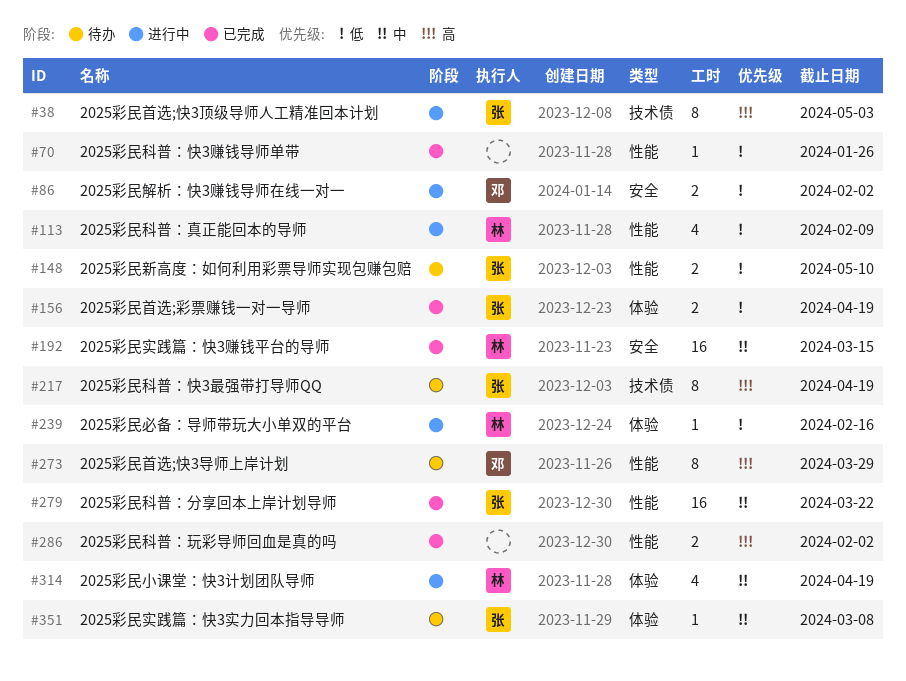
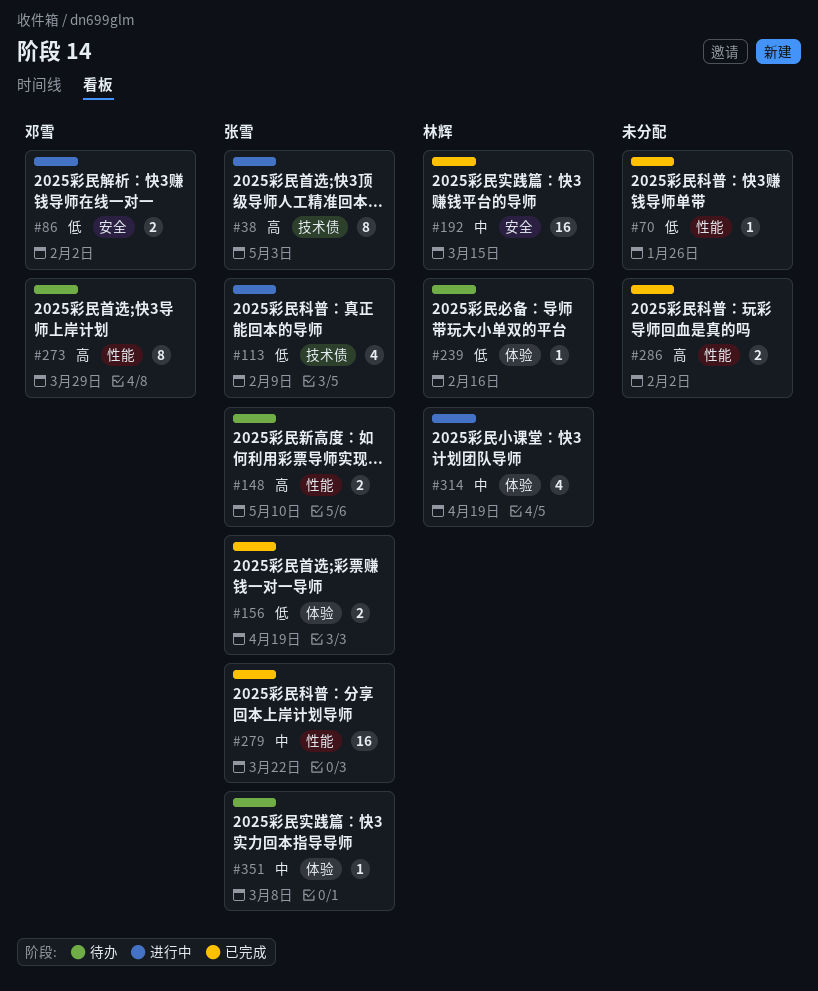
#113, owner: 林辉 -> 张雪
#113, label: 性能 -> 技术债
#148, priority: 低 -> 高
#217: present -> none
#239, status: 进行中 -> 待办

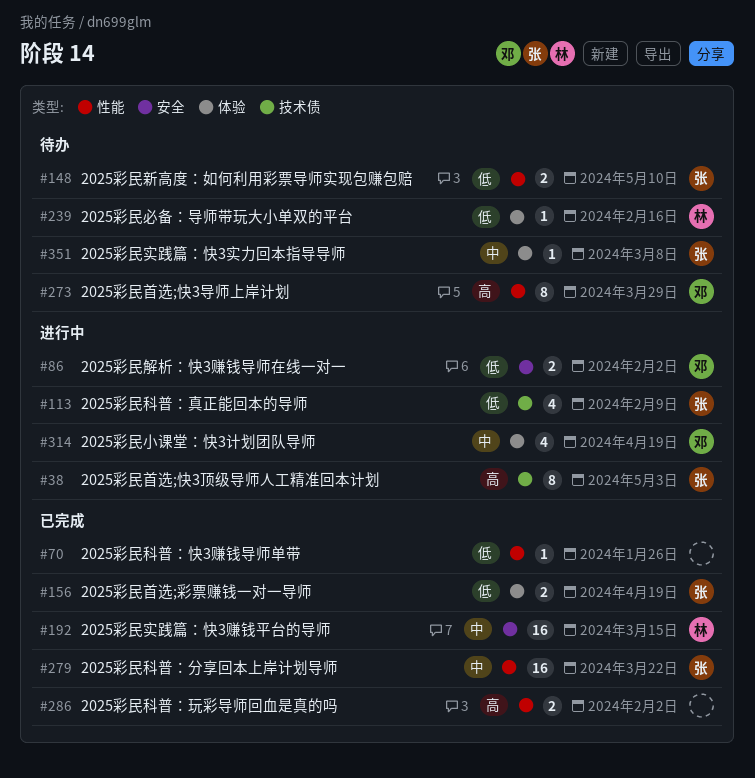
#148, priority: 高 -> 低
#314, owner: 林辉 -> 邓雪

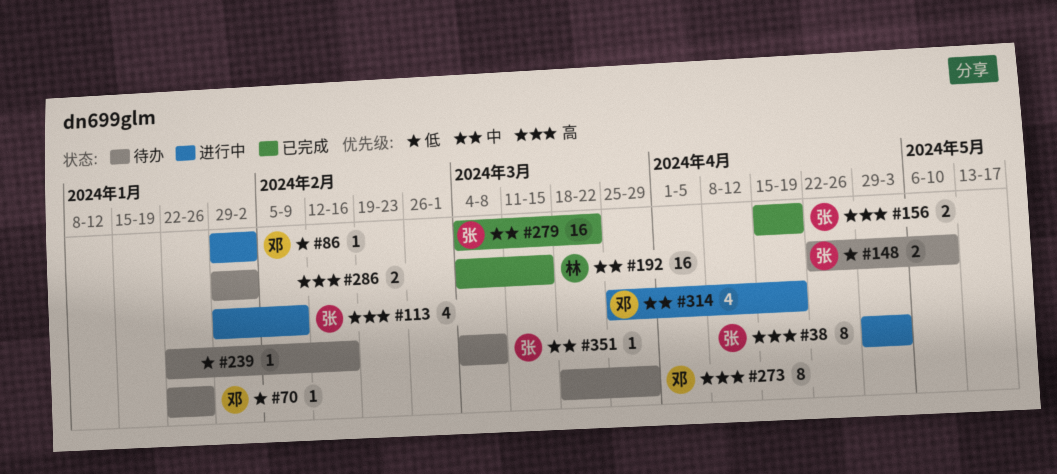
#70, status: 已完成 -> 待办
#70, owner: none -> 邓
#86, estimate: 2 -> 1
#113, priority: 低 -> 高
#156, priority: 低 -> 高
#239, owner: 林 -> none
#286, status: 已完成 -> 待办

